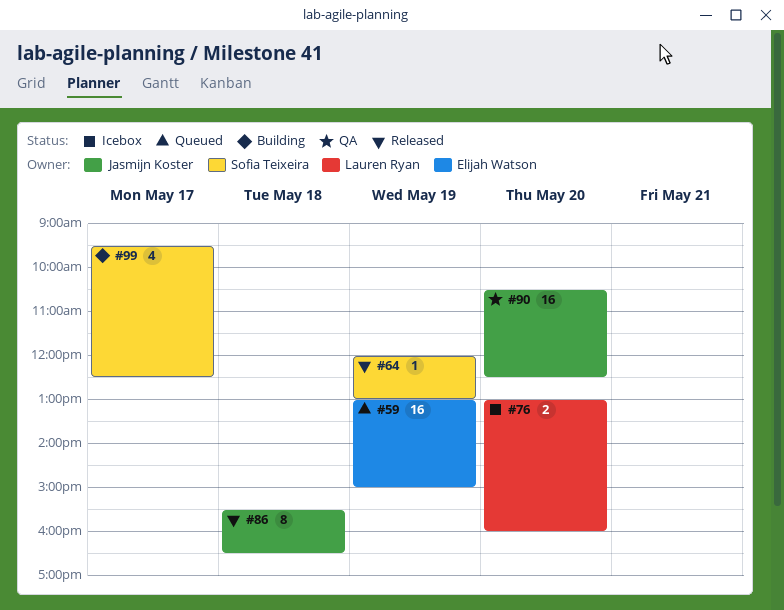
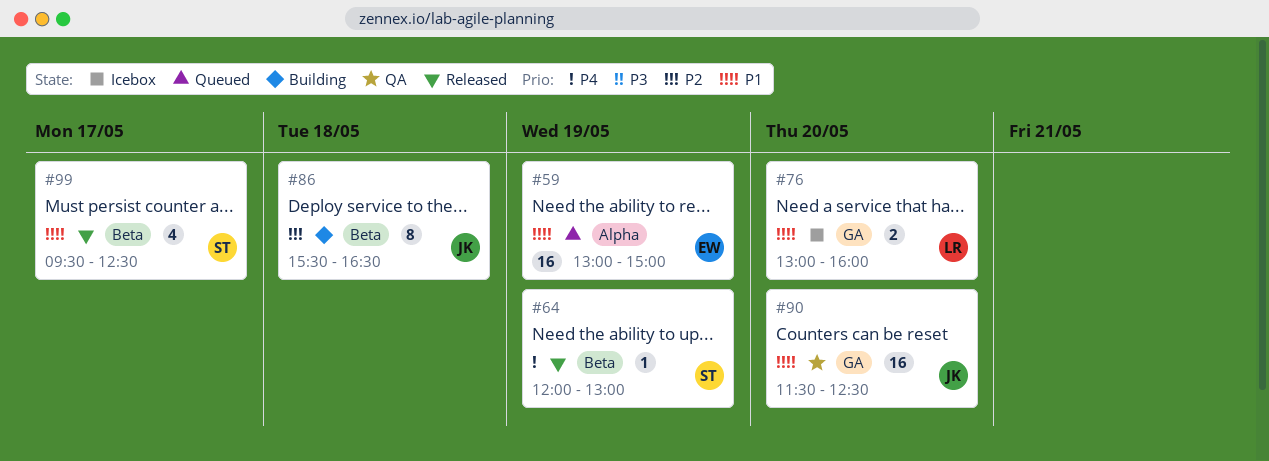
#86, status: Released -> Building
#90, begins: 10:30 -> 11:30
#99, status: Building -> Released

